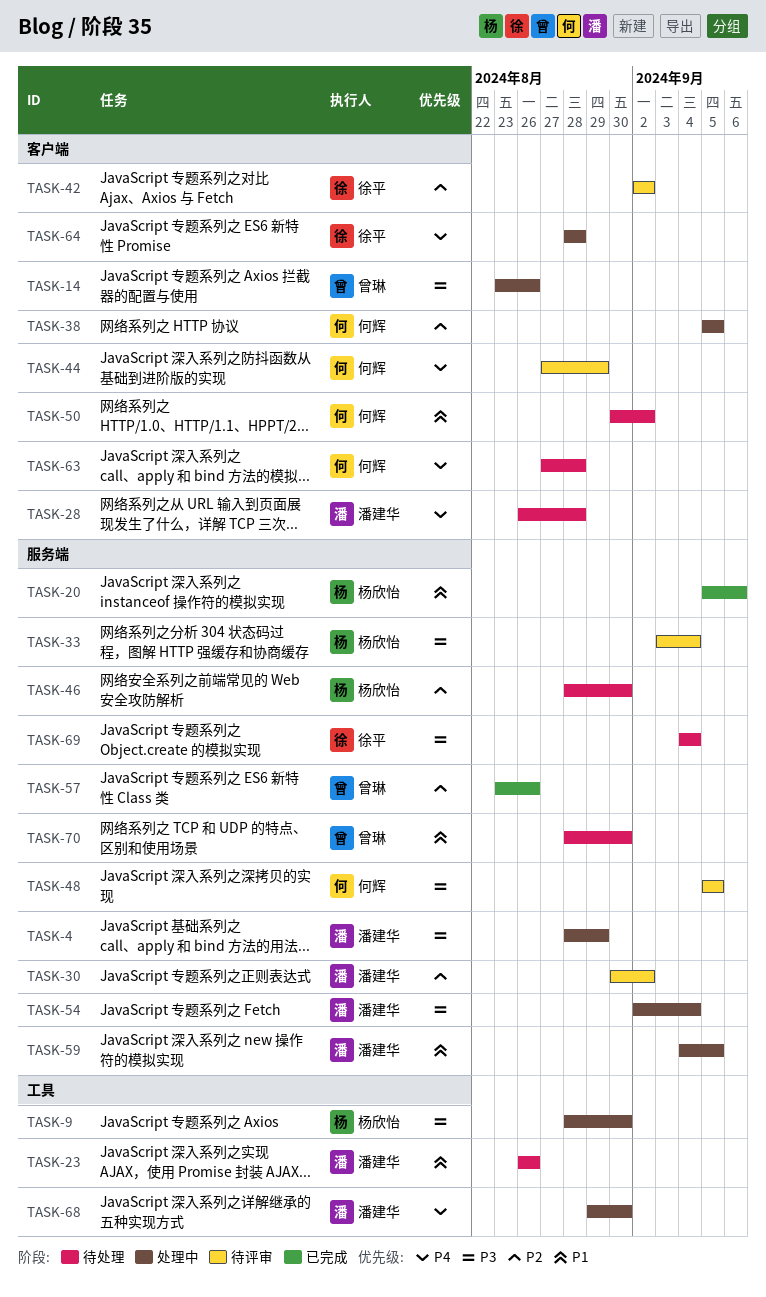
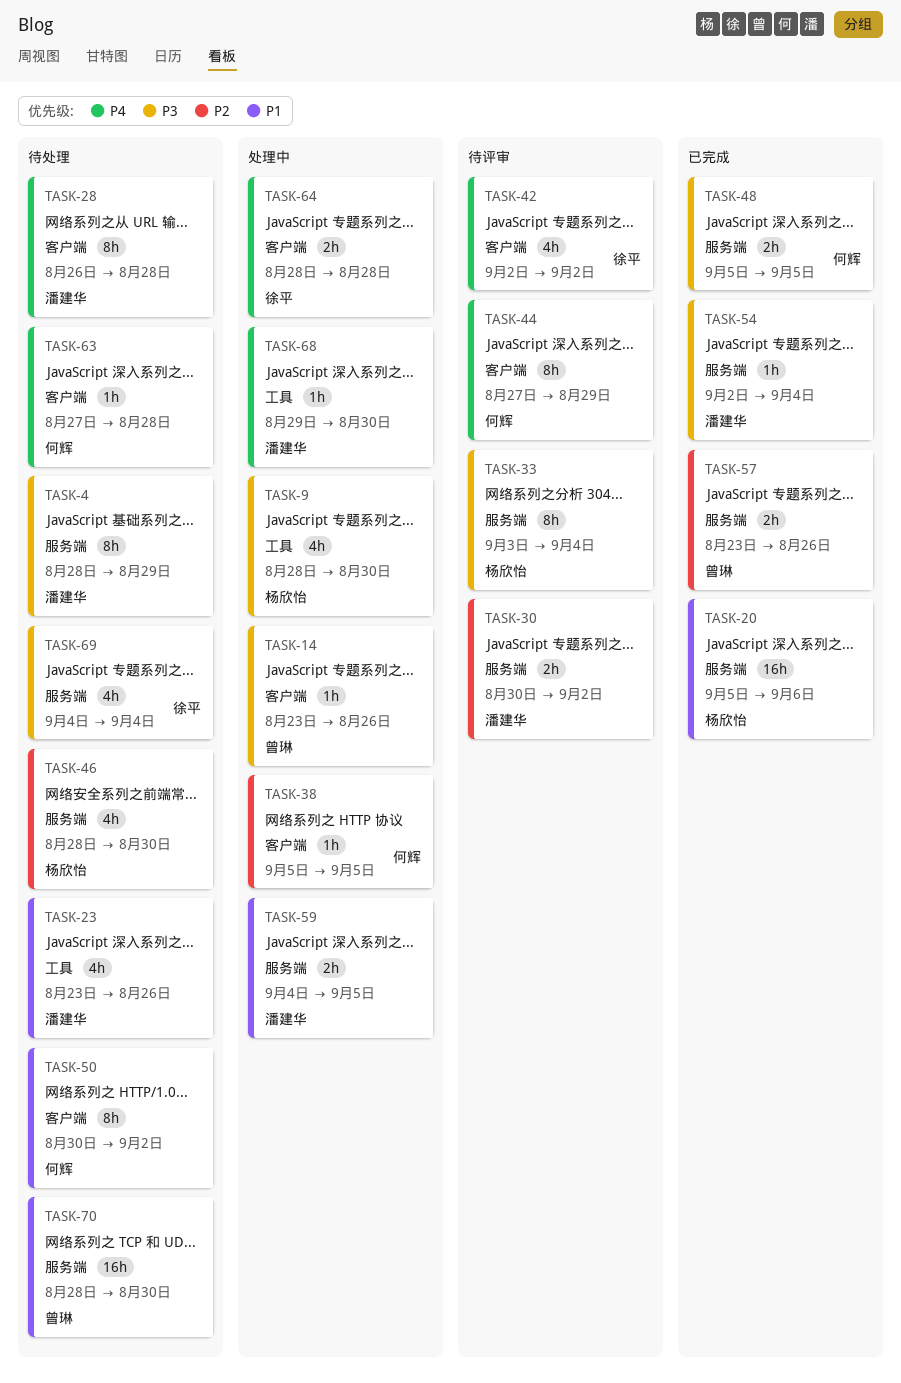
TASK-4, status: 处理中 -> 待处理
TASK-23, start: Aug 26 -> Aug 23
TASK-42, priority: P2 -> P4
TASK-48, status: 待评审 -> 已完成
TASK-54, status: 处理中 -> 已完成

